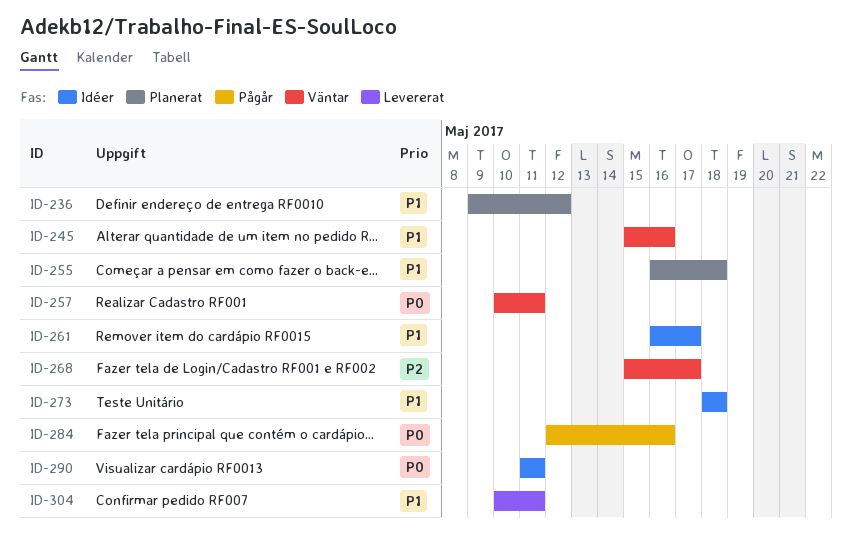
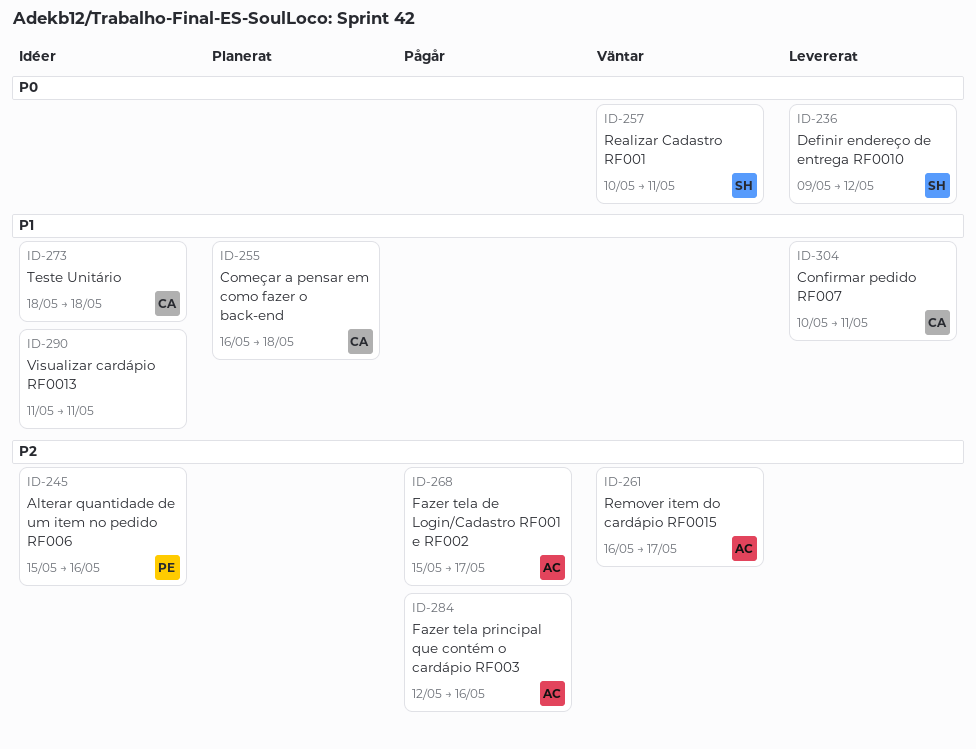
ID-236, status: Planerat -> Levererat
ID-236, priority: P1 -> P0
ID-245, status: Väntar -> Idéer
ID-245, priority: P1 -> P2
ID-261, status: Idéer -> Väntar
ID-261, priority: P1 -> P2
ID-268, status: Väntar -> Pågår
ID-284, priority: P0 -> P2
ID-290, priority: P0 -> P1

